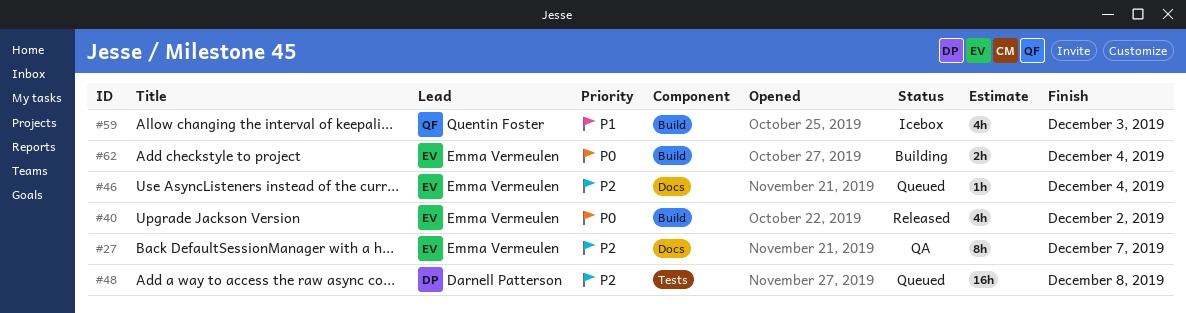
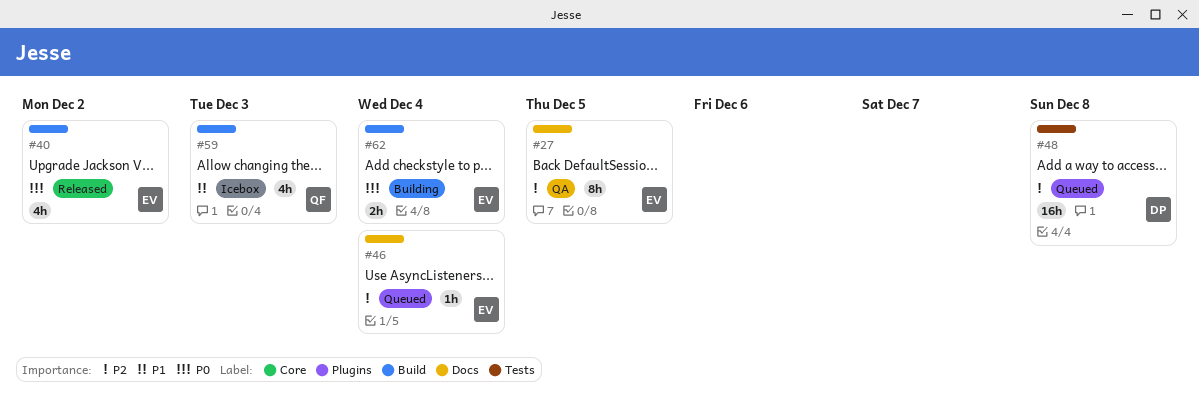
#27, due: Dec 7 -> Dec 5

